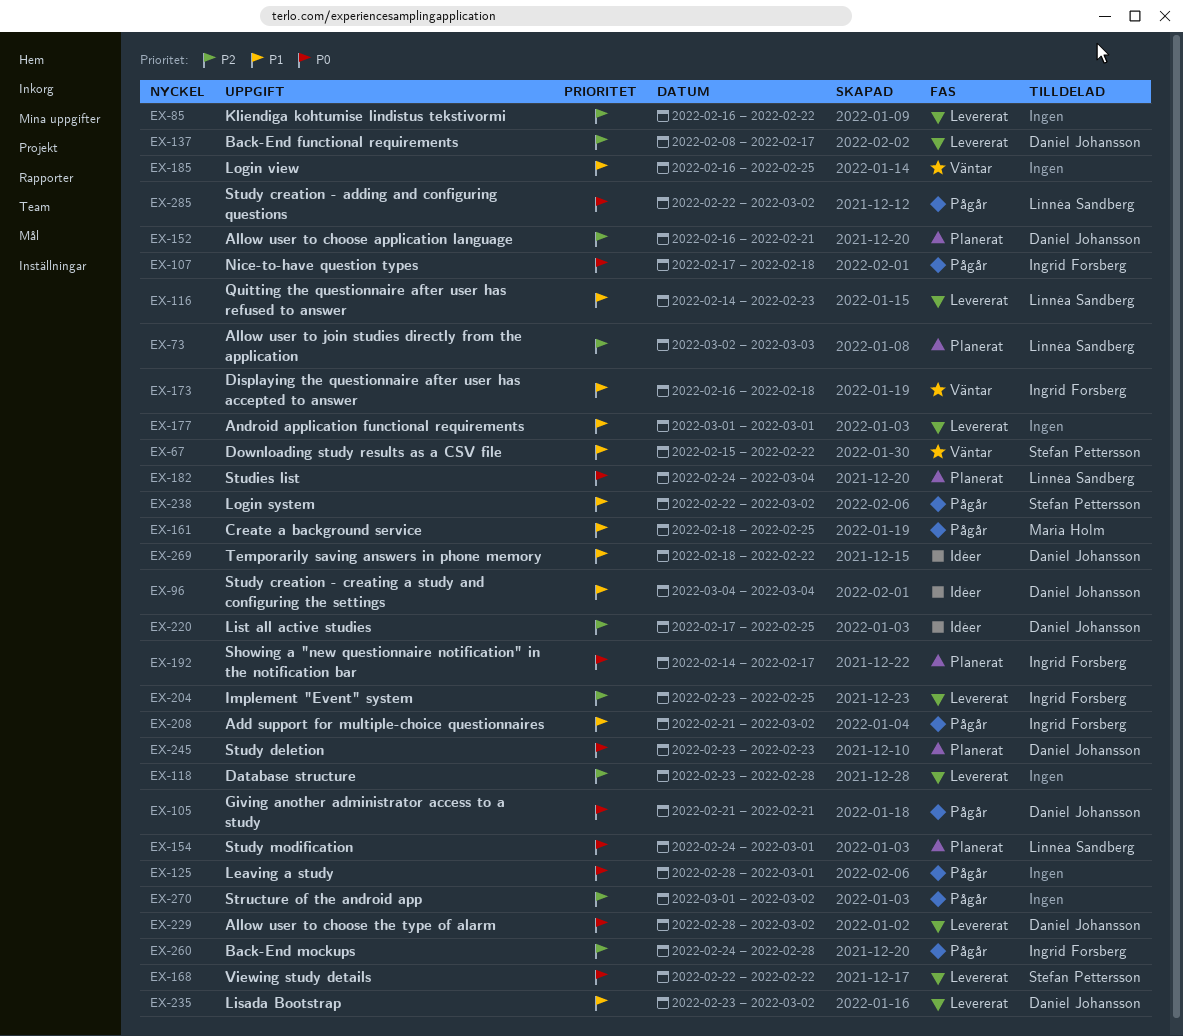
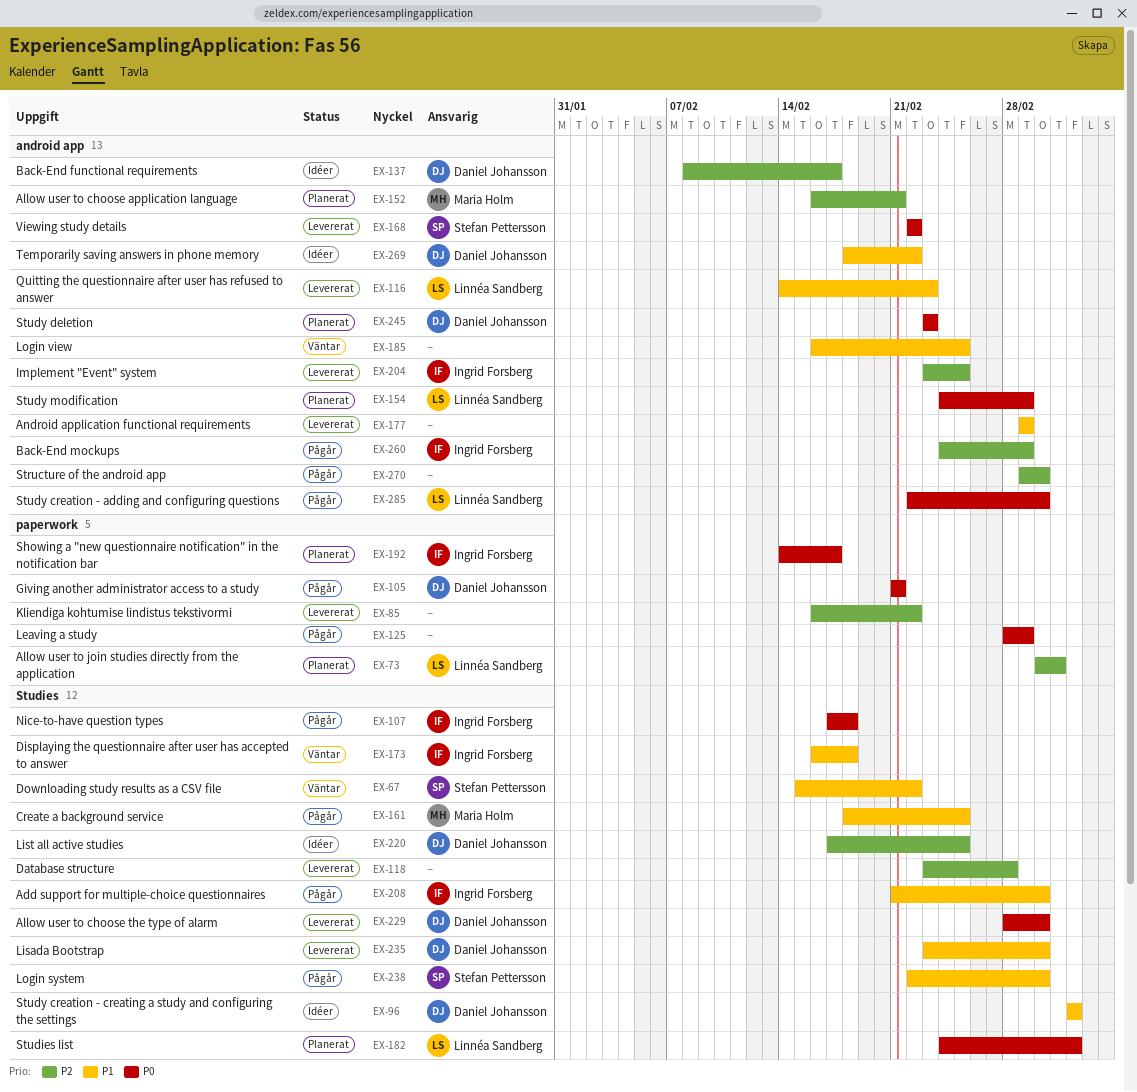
EX-137, status: Levererat -> Idéer
EX-152, owner: Daniel Johansson -> Maria Holm
EX-260, due: Feb 28 -> Mar 1

